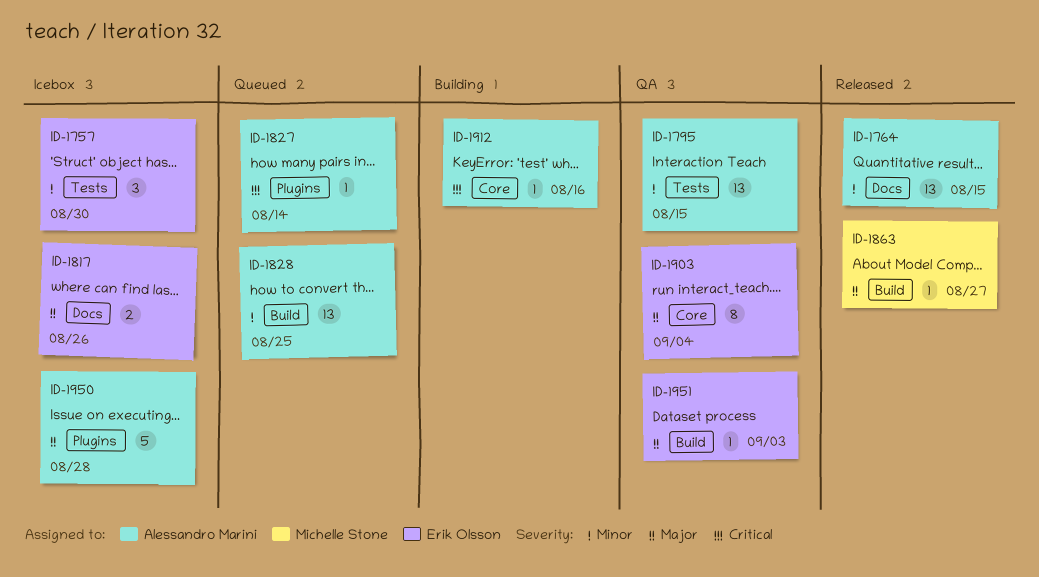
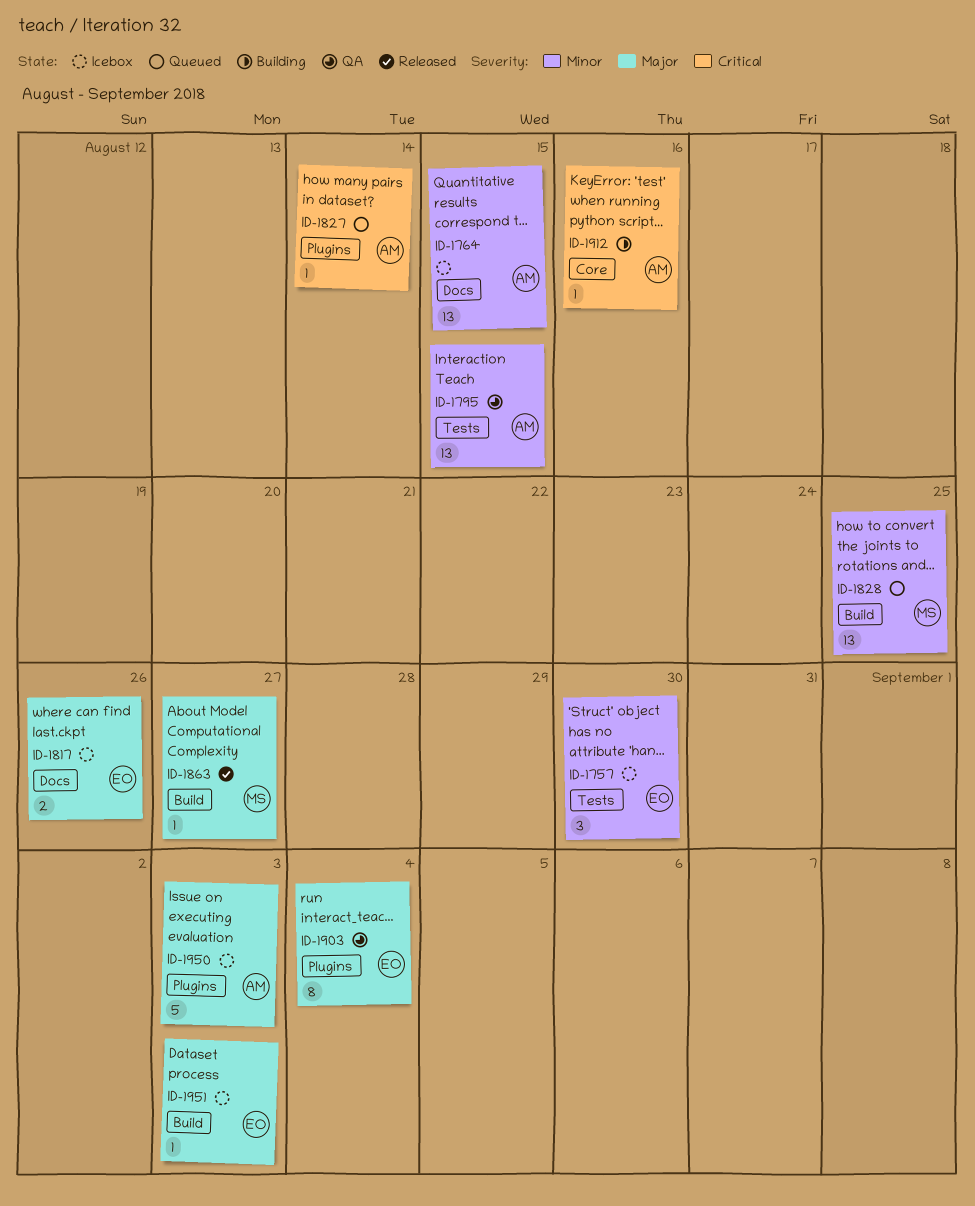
ID-1764, status: Released -> Icebox
ID-1828, owner: Alessandro Marini -> Michelle Stone
ID-1903, label: Core -> Plugins
ID-1950, due: Aug 28 -> Sep 3
ID-1951, status: QA -> Icebox

